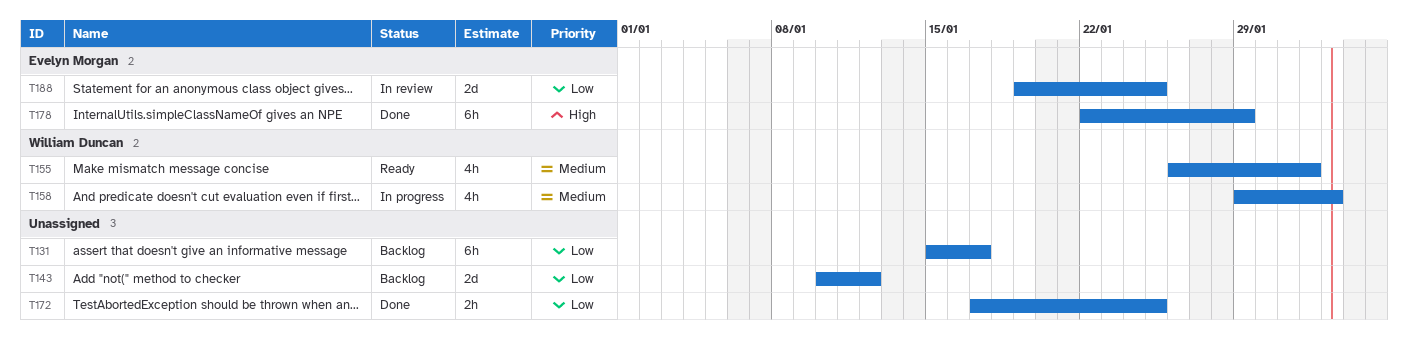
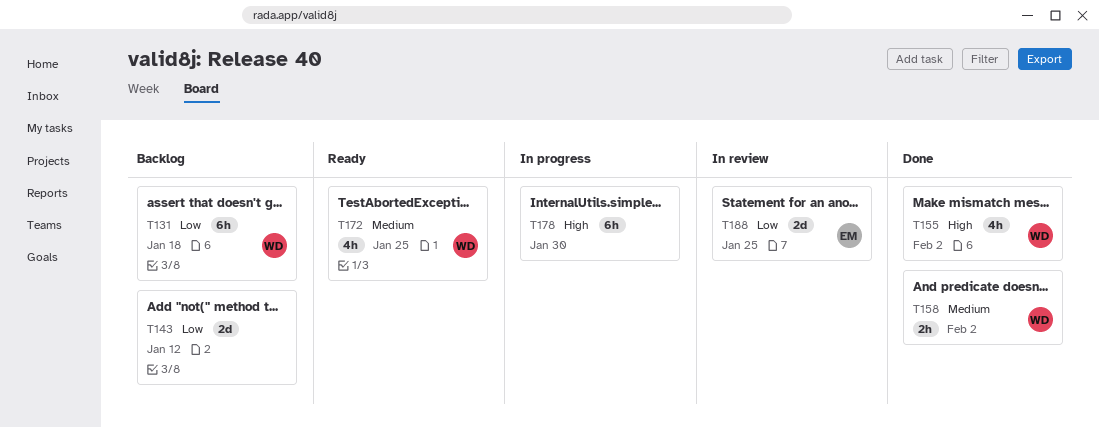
T131, owner: none -> William Duncan
T131, due: Jan 17 -> Jan 18
T155, status: Ready -> Done
T155, priority: Medium -> High
T155, due: Feb 1 -> Feb 2
T158, status: In progress -> Done
T158, estimate: 4h -> 2h
T172, status: Done -> Ready
T172, owner: none -> William Duncan
T172, priority: Low -> Medium
T172, estimate: 2h -> 4h
T178, status: Done -> In progress
T178, owner: Evelyn Morgan -> none
T178, due: Jan 29 -> Jan 30

